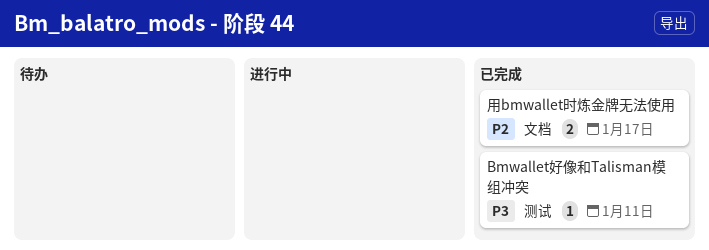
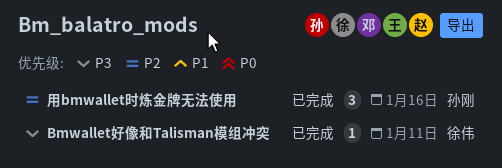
用bmwallet时炼金牌无法使用, estimate: 2 -> 3
用bmwallet时炼金牌无法使用, due: Jan 17 -> Jan 16

